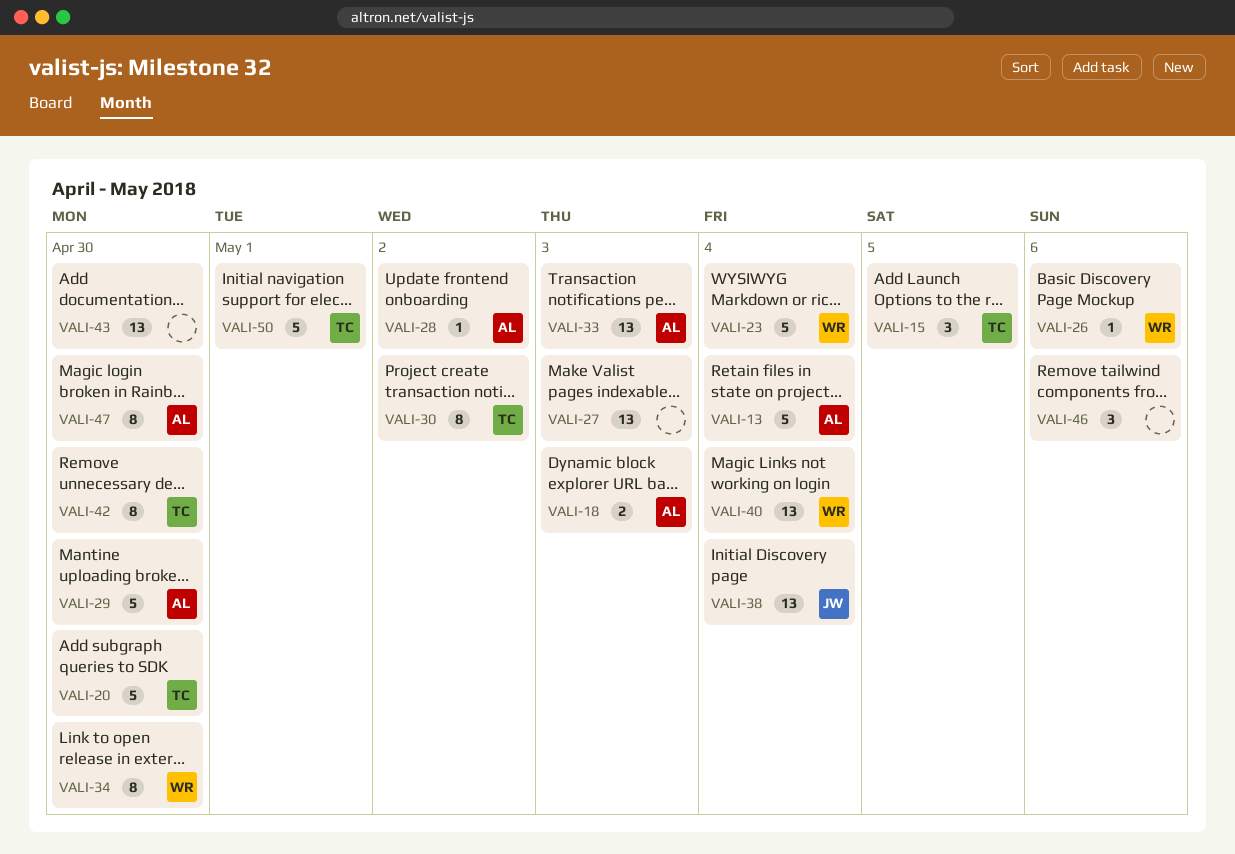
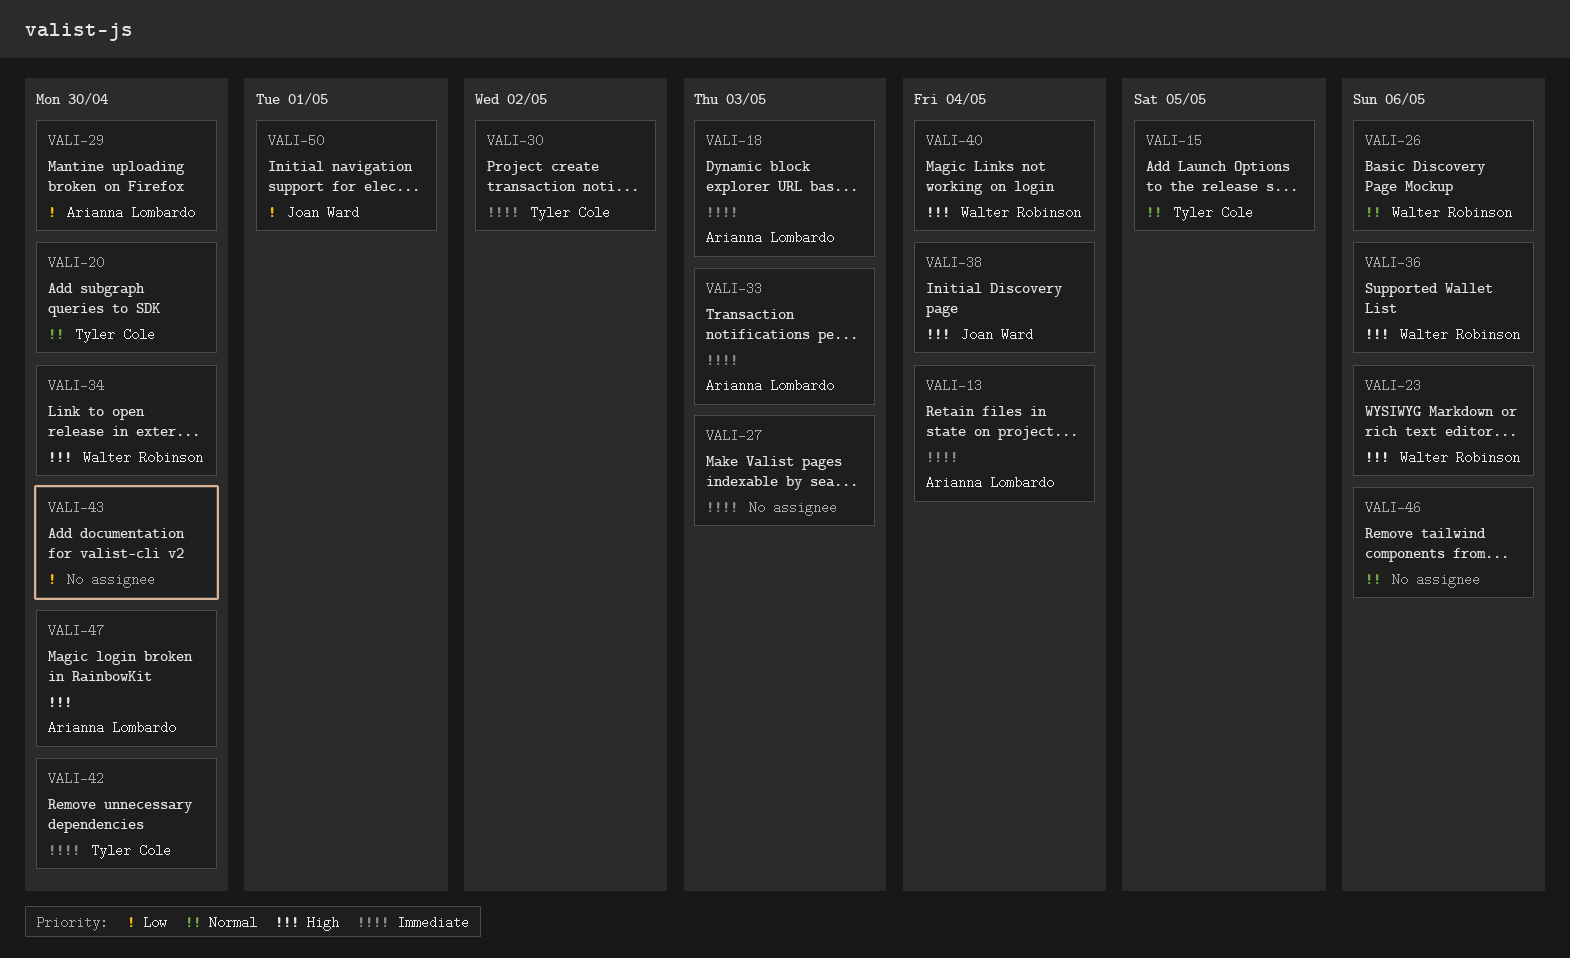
VALI-23, due: May 4 -> May 6
VALI-28: present -> none
VALI-36: none -> present
VALI-50, owner: Tyler Cole -> Joan Ward

